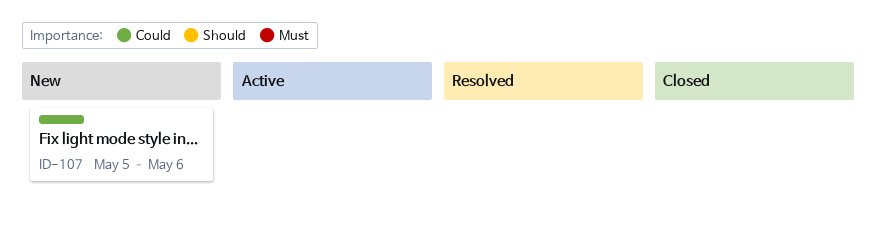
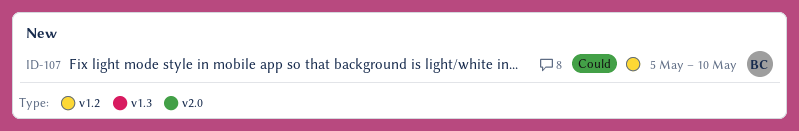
ID-107, due: May 6 -> May 10

